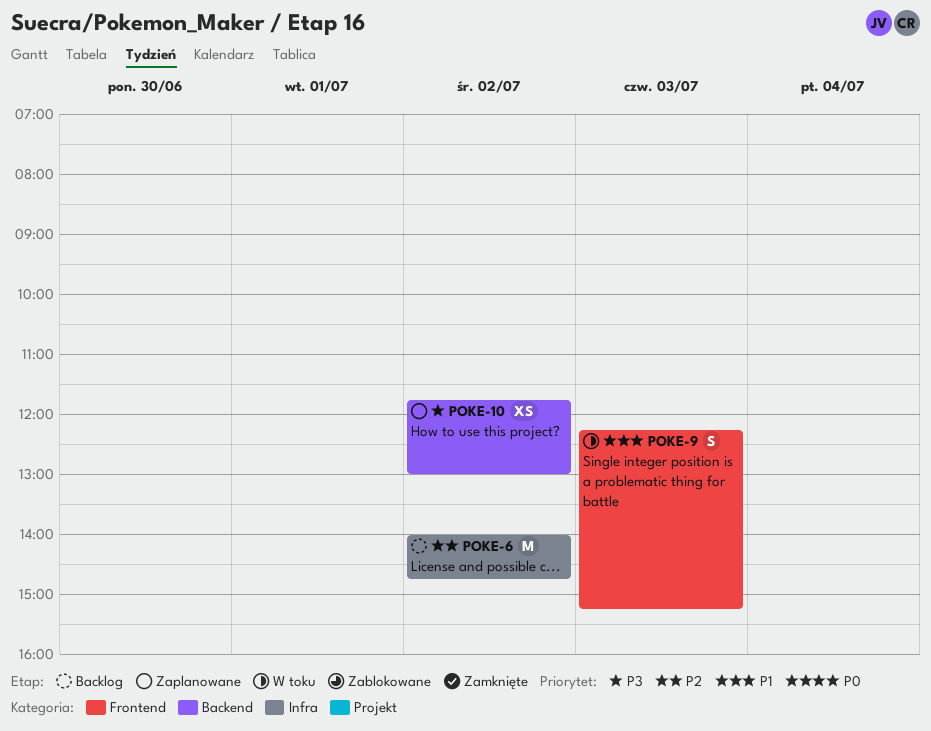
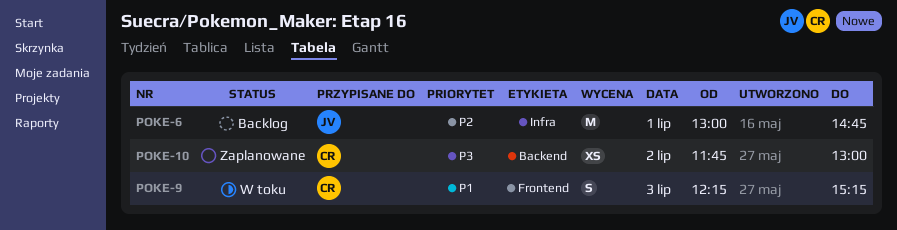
POKE-6, day: Jul 2 -> Jul 1
POKE-6, begins: 14:00 -> 13:00

